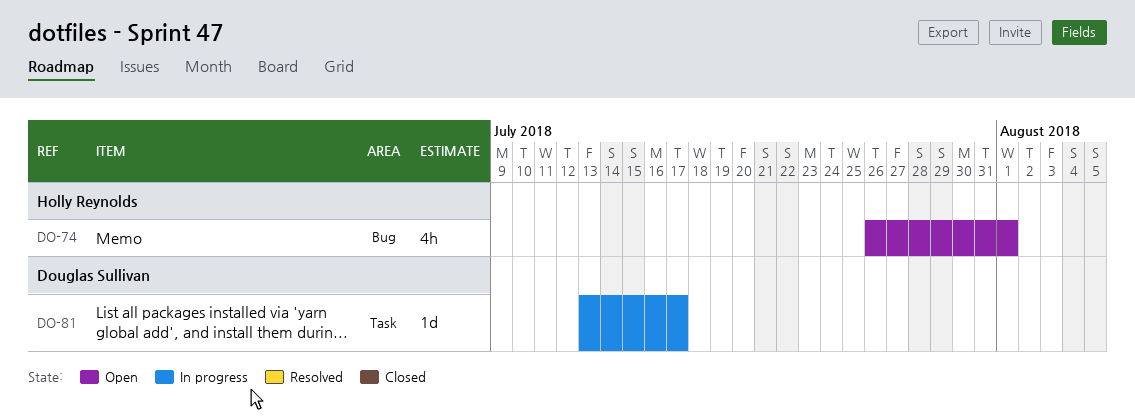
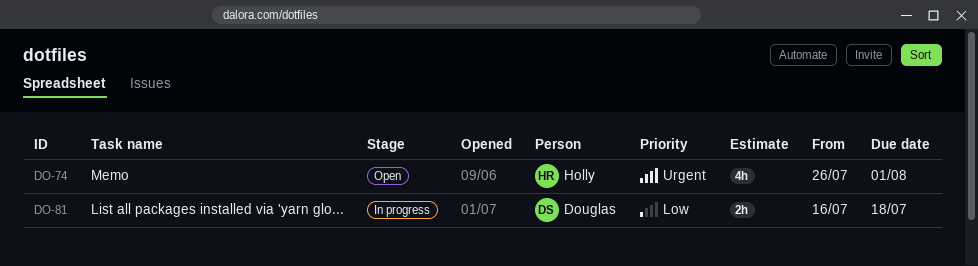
DO-81, estimate: 1d -> 2h
DO-81, start: Jul 13 -> Jul 16
DO-81, due: Jul 17 -> Jul 18

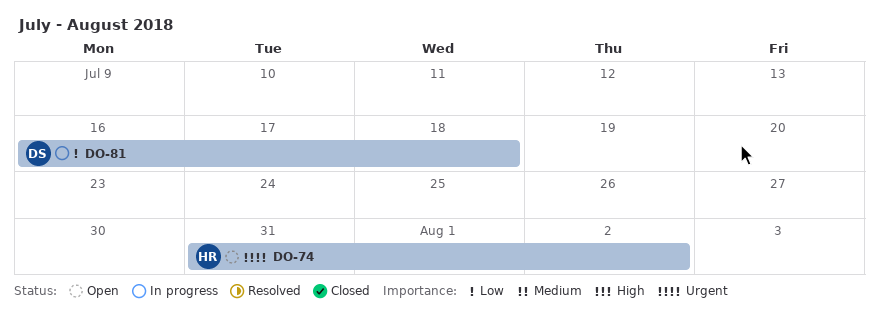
DO-74, start: Jul 26 -> Jul 31
DO-74, due: Aug 1 -> Aug 2

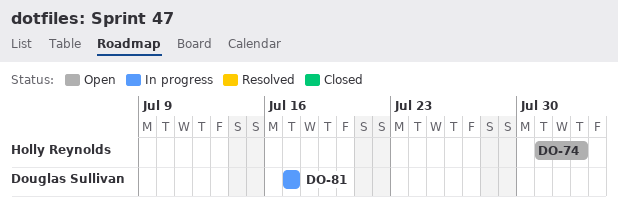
DO-81, start: Jul 16 -> Jul 17
DO-81, due: Jul 18 -> Jul 17

